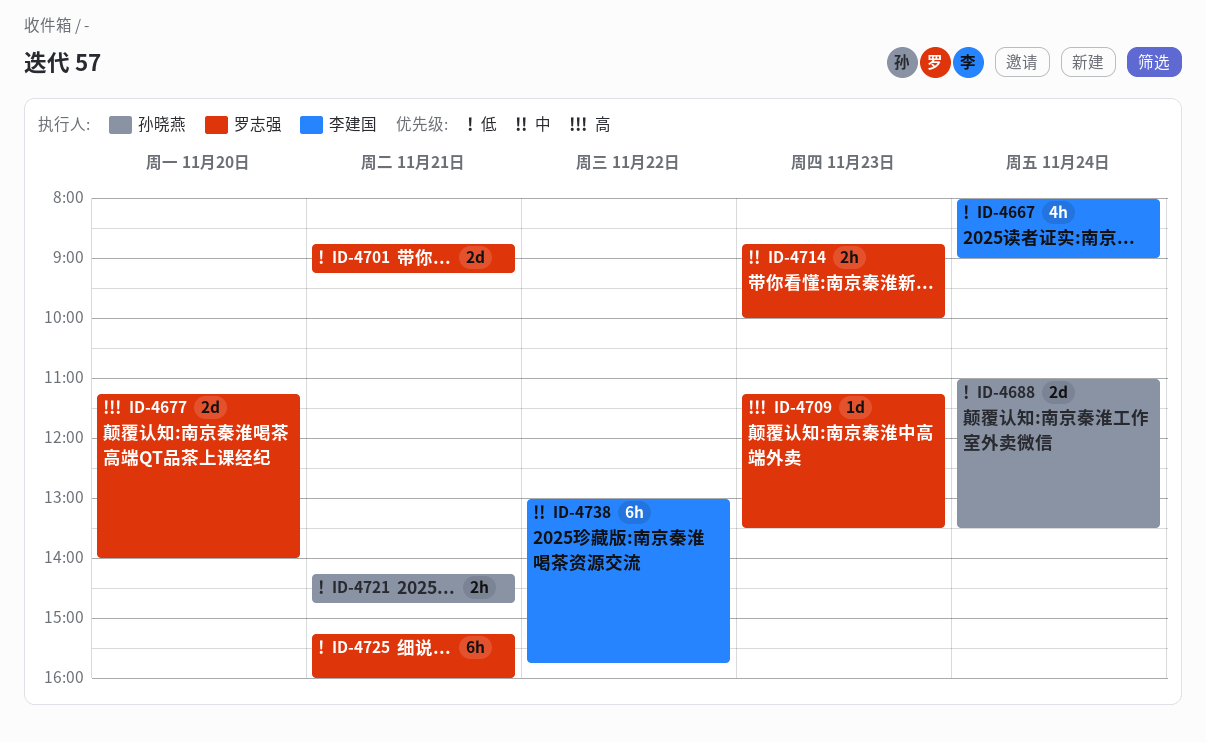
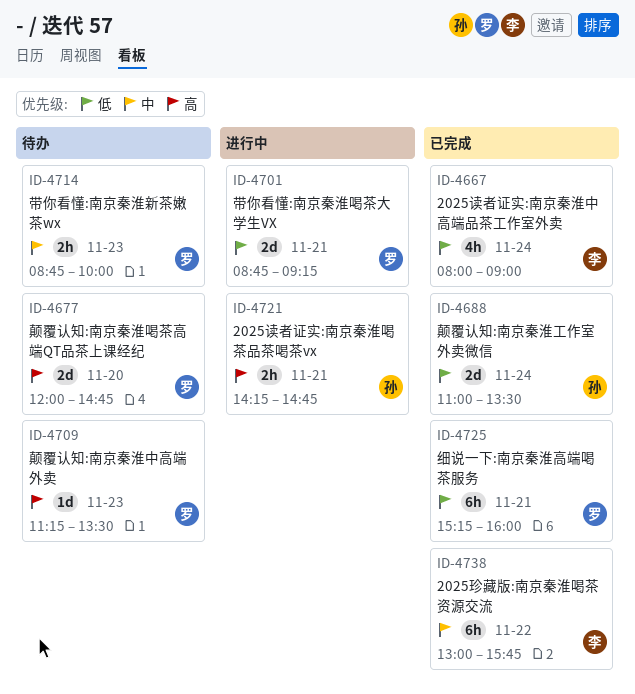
ID-4677, begins: 11:15 -> 12:00
ID-4677, ends: 14:00 -> 14:45
ID-4721, priority: 低 -> 高

